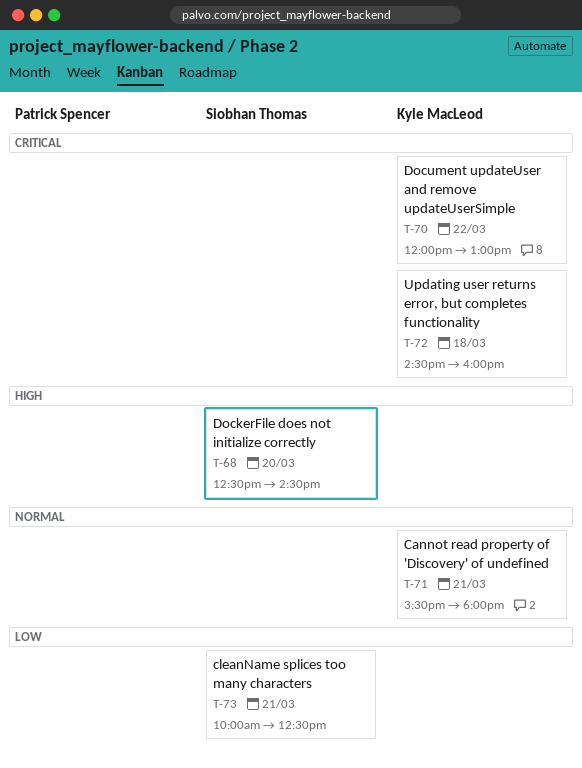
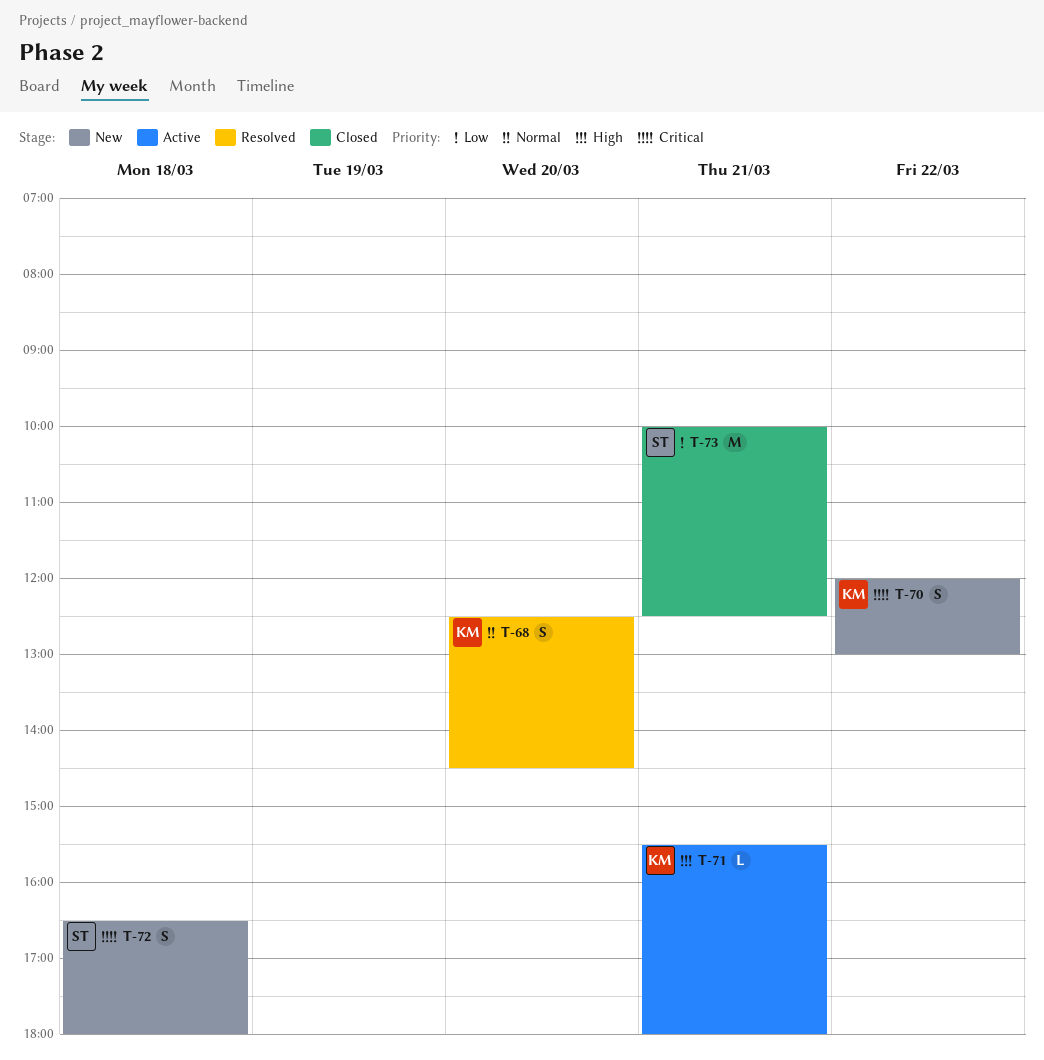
T-68, owner: Siobhan Thomas -> Kyle MacLeod
T-68, priority: High -> Normal
T-71, priority: Normal -> High
T-72, owner: Kyle MacLeod -> Siobhan Thomas
T-72, begins: 14:30 -> 16:30
T-72, ends: 16:00 -> 18:00

